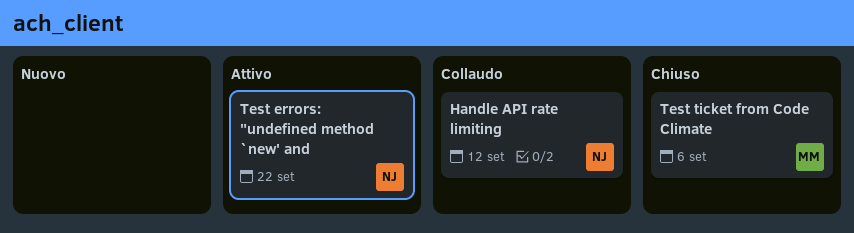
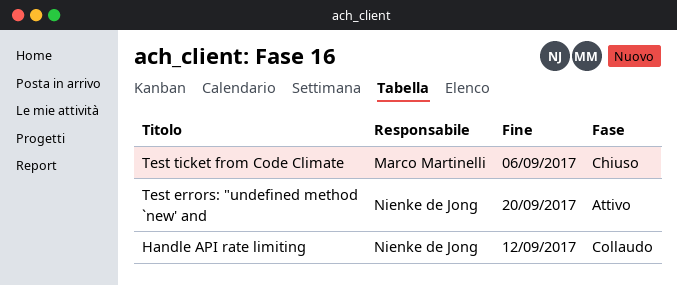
Test errors: "undefined method `new' and, due: Sep 22 -> Sep 20

